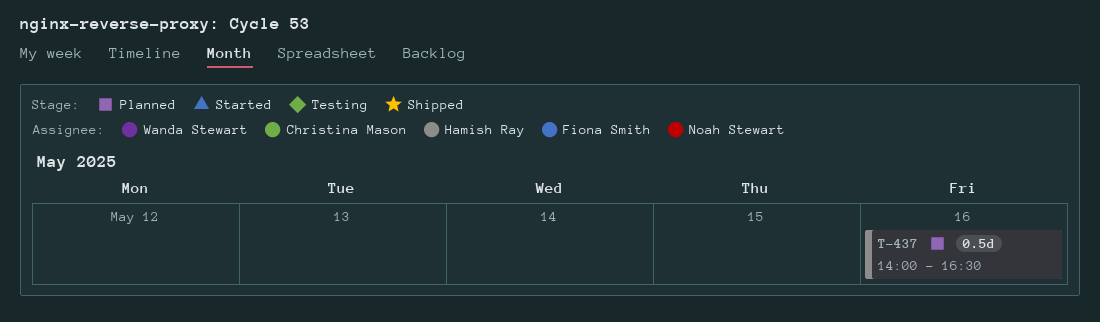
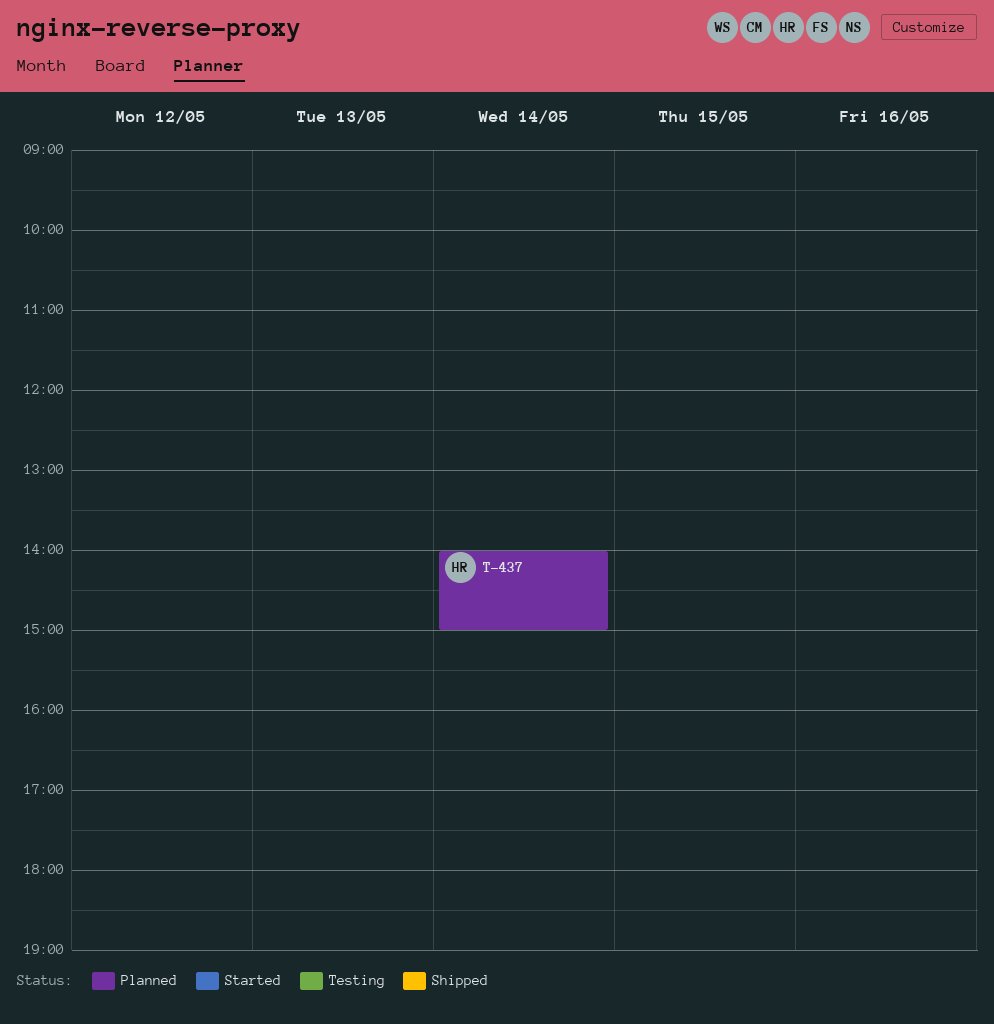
T-437, day: May 16 -> May 14
T-437, ends: 16:30 -> 15:00

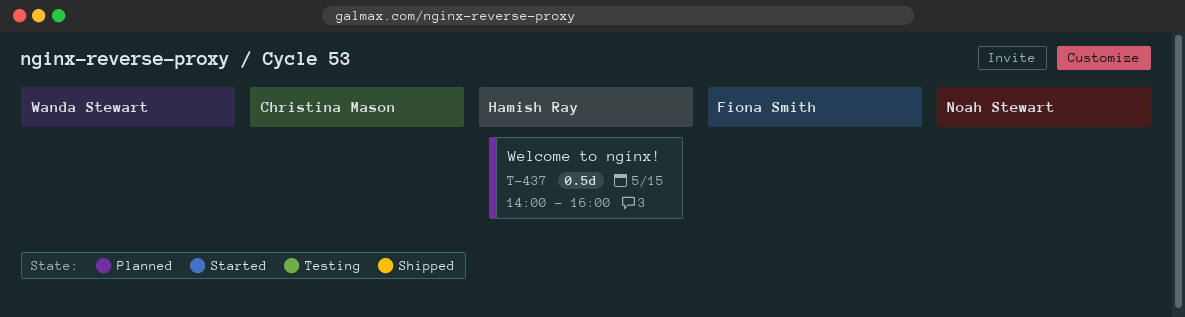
T-437, day: May 14 -> May 15
T-437, ends: 15:00 -> 16:00

